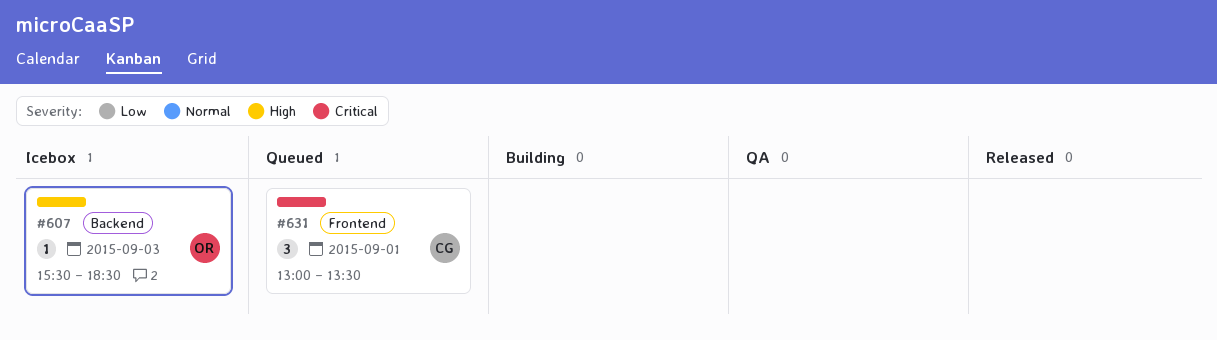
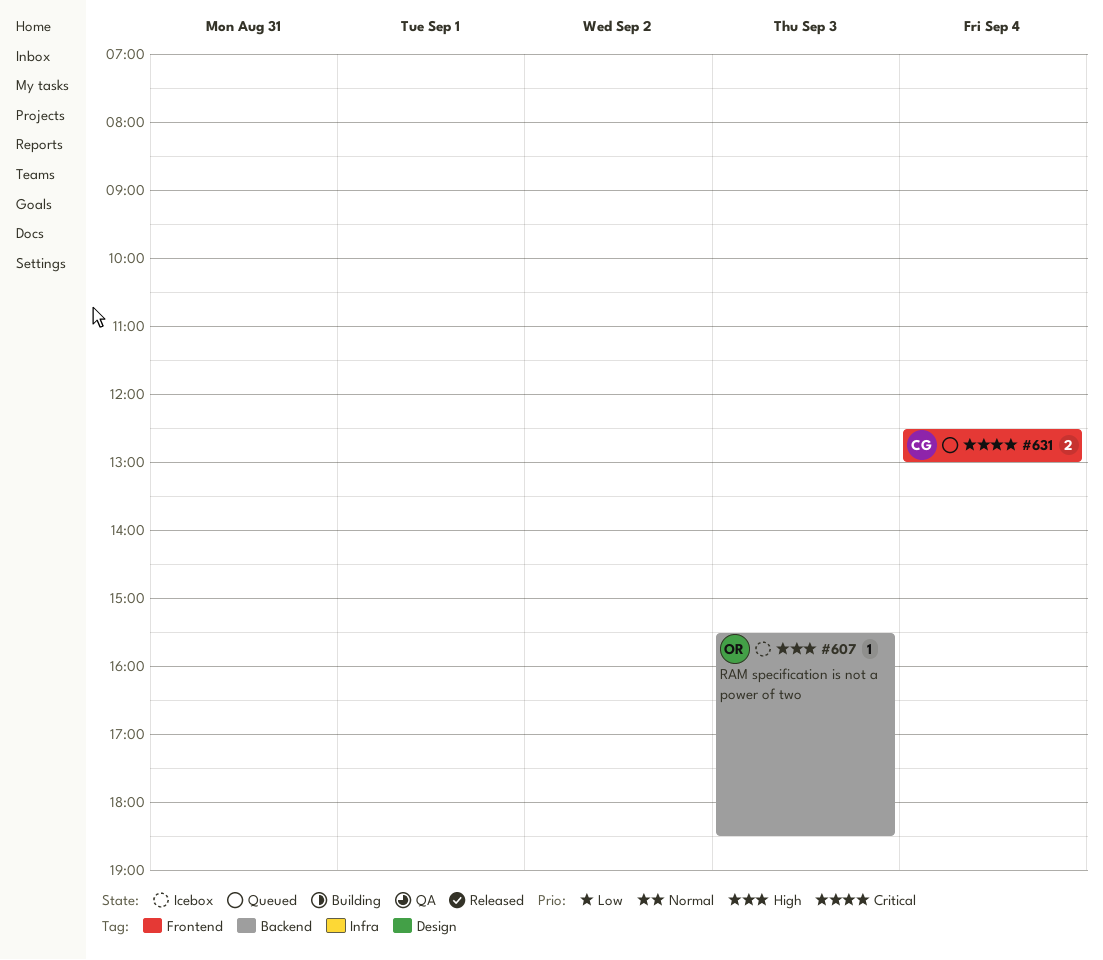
#631, estimate: 3 -> 2
#631, day: Sep 1 -> Sep 4
#631, begins: 13:00 -> 12:30
#631, ends: 13:30 -> 13:00

